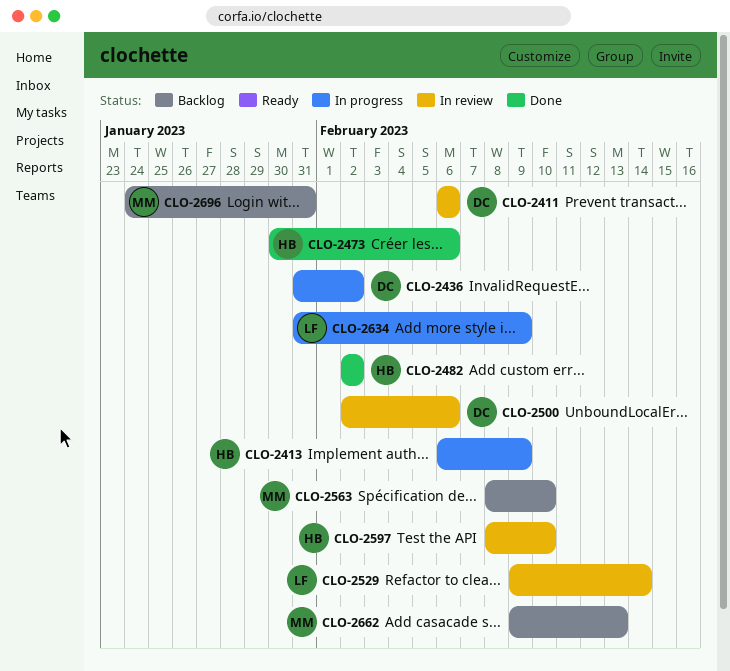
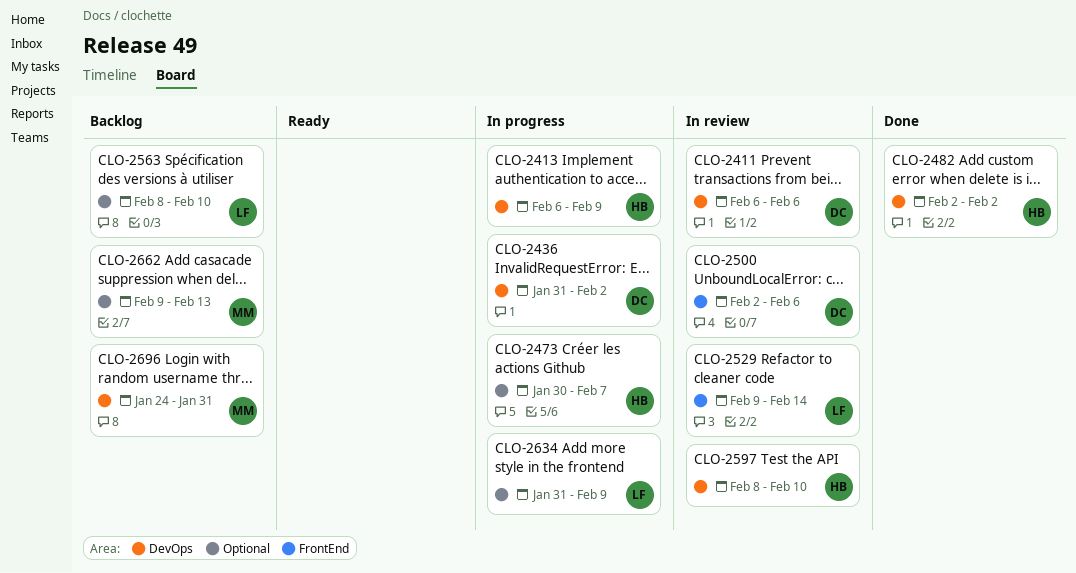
CLO-2473, status: Done -> In progress
CLO-2473, due: Feb 6 -> Feb 7
CLO-2563, owner: MM -> LF

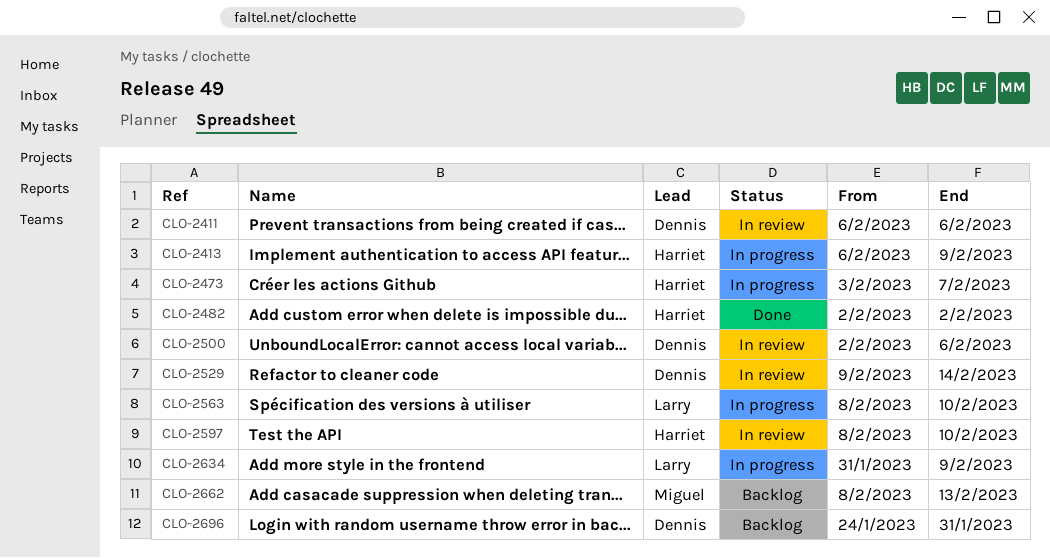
CLO-2436: present -> none
CLO-2473, start: Jan 30 -> Feb 3
CLO-2529, owner: Larry -> Dennis
CLO-2563, status: Backlog -> In progress
CLO-2662, start: Feb 9 -> Feb 8
CLO-2696, owner: Miguel -> Dennis

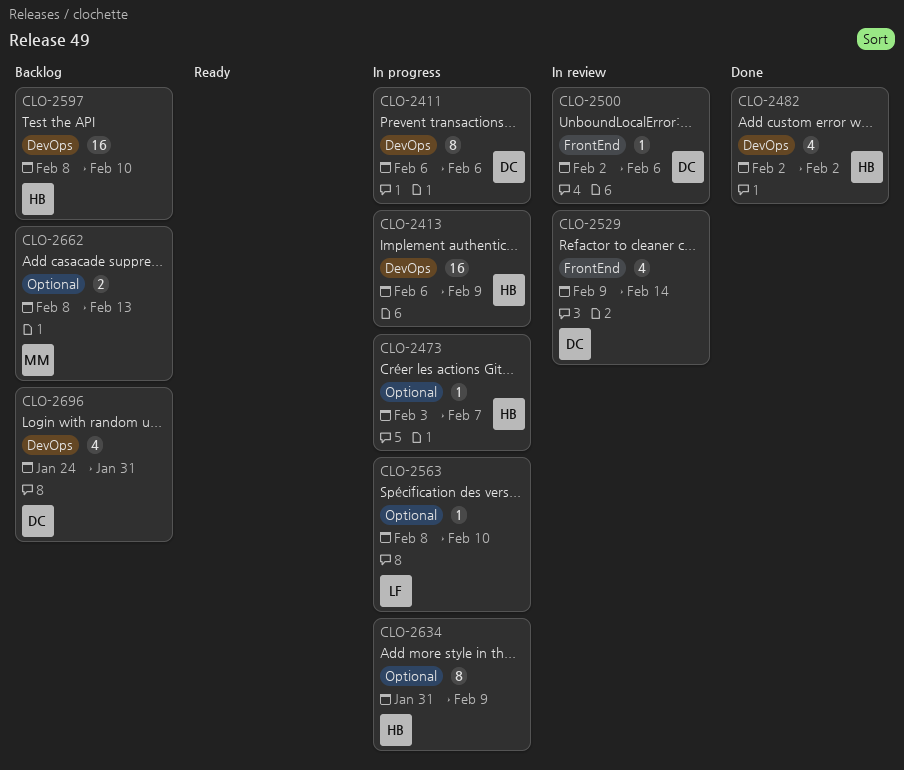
CLO-2411, status: In review -> In progress
CLO-2597, status: In review -> Backlog
CLO-2634, owner: Larry -> Harriet

